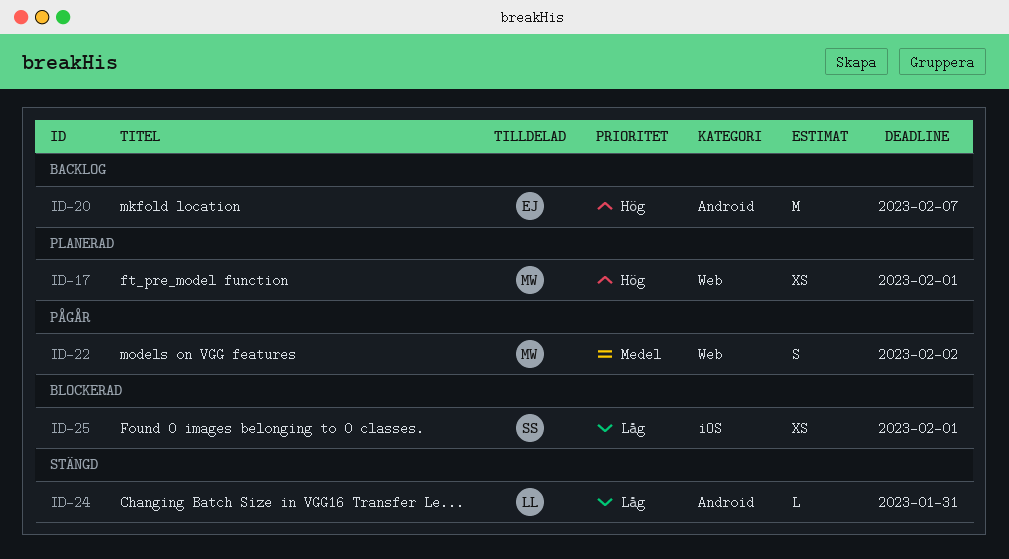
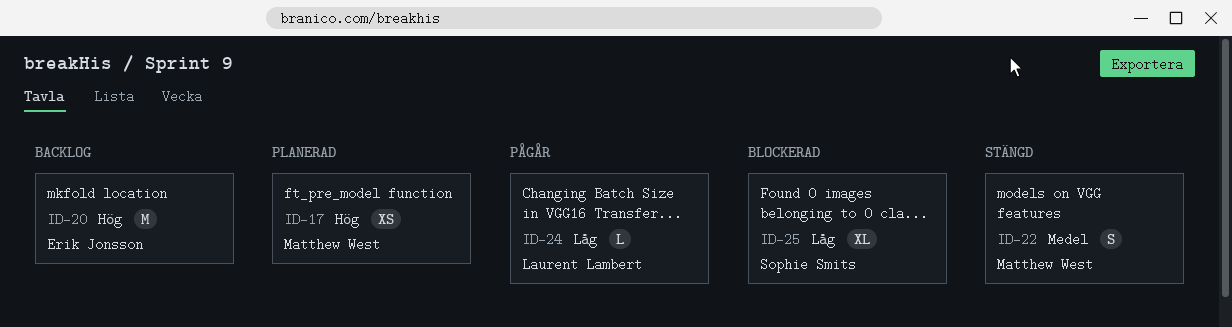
ID-22, status: Pågår -> Stängd
ID-24, status: Stängd -> Pågår
ID-25, estimate: XS -> XL

